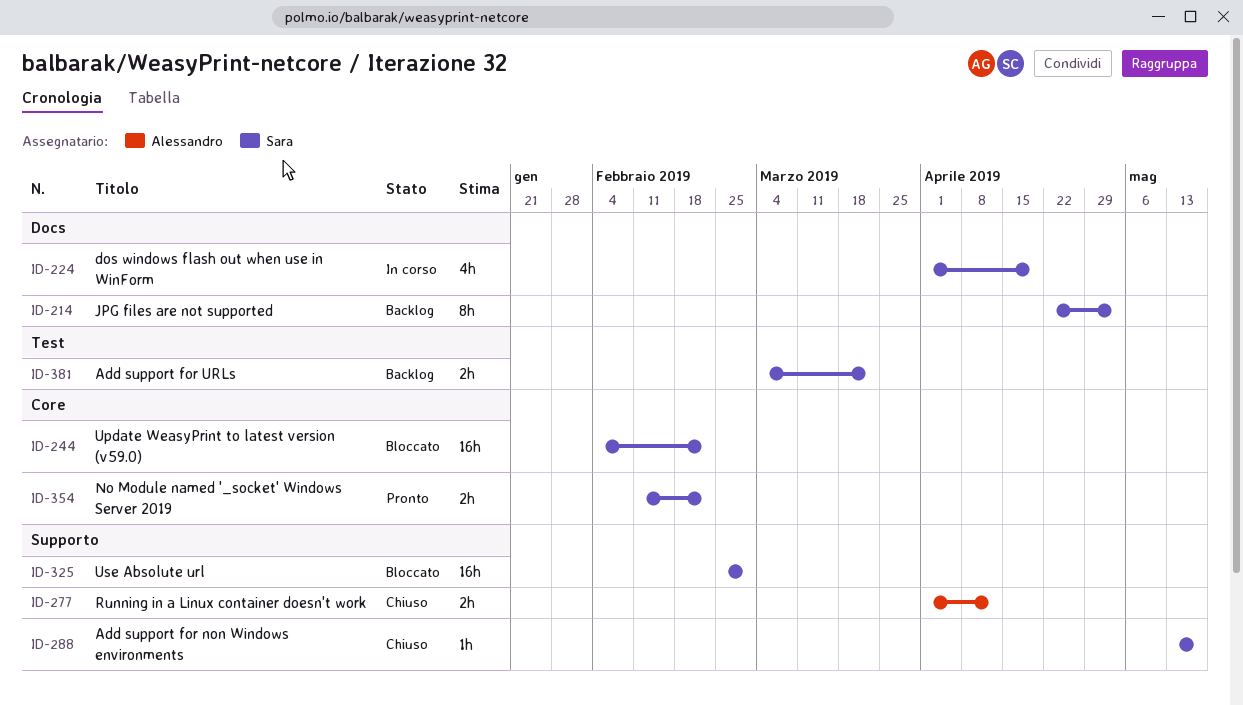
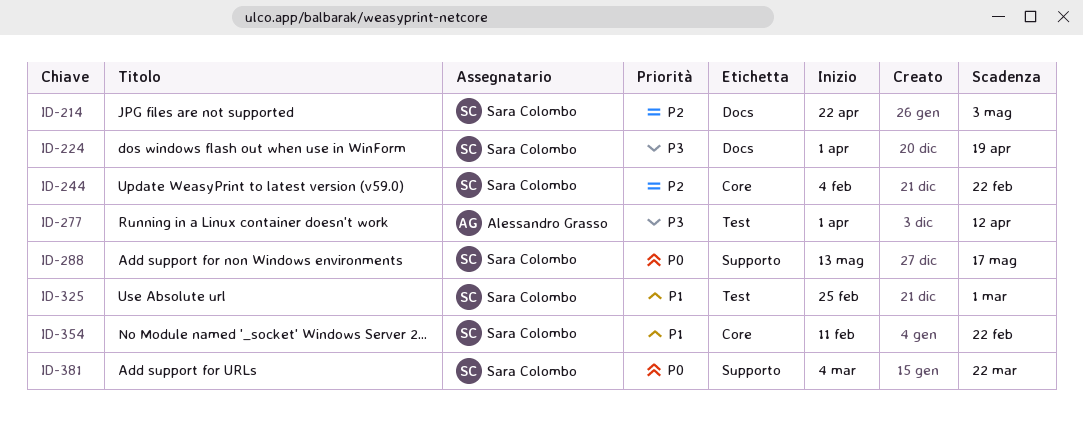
ID-277, label: Supporto -> Test
ID-325, label: Supporto -> Test
ID-381, label: Test -> Supporto

